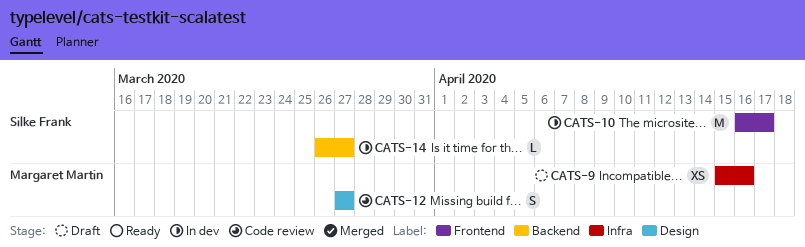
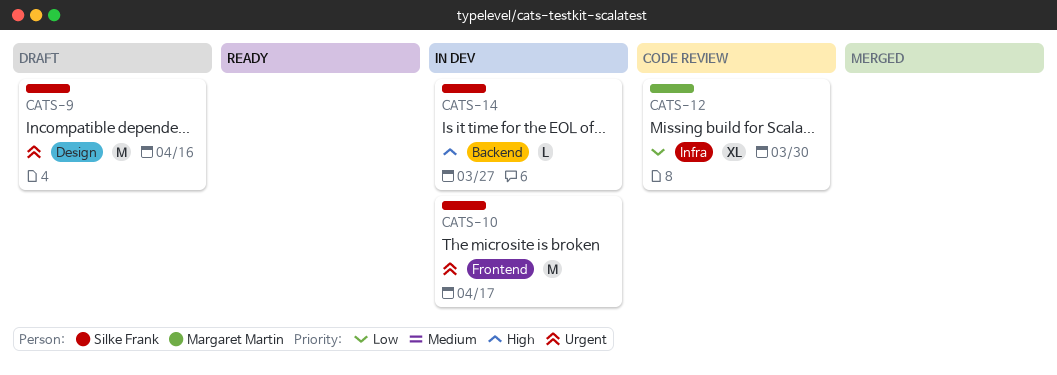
CATS-9, owner: Margaret Martin -> Silke Frank
CATS-9, label: Infra -> Design
CATS-9, estimate: XS -> M
CATS-12, label: Design -> Infra
CATS-12, estimate: S -> XL
CATS-12, due: Mar 27 -> Mar 30

